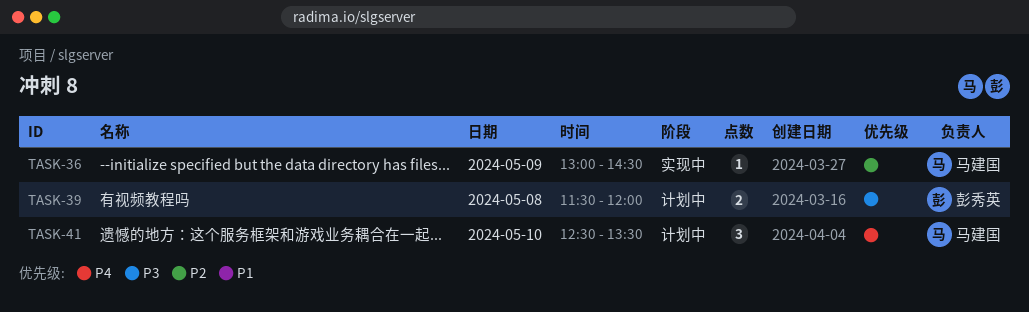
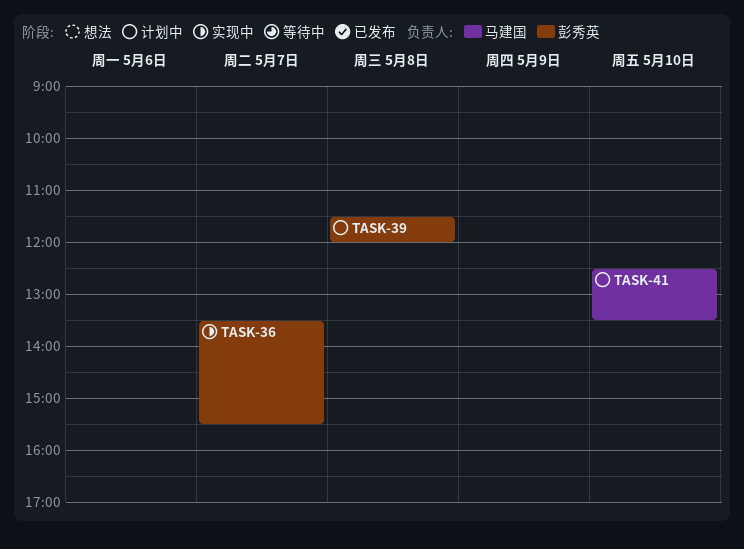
TASK-36, owner: 马建国 -> 彭秀英
TASK-36, day: May 9 -> May 7
TASK-36, begins: 13:00 -> 13:30
TASK-36, ends: 14:30 -> 15:30

